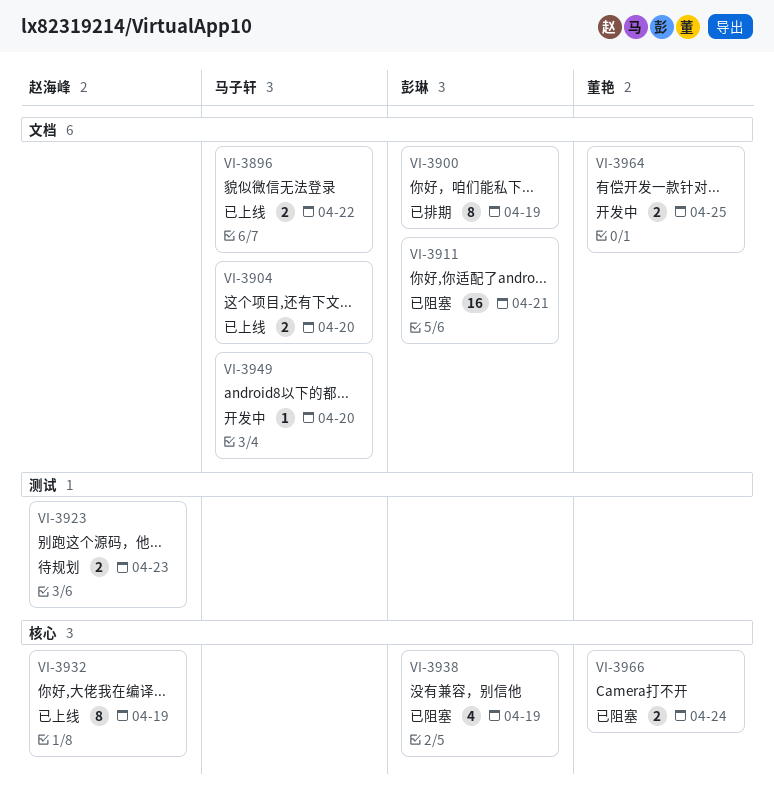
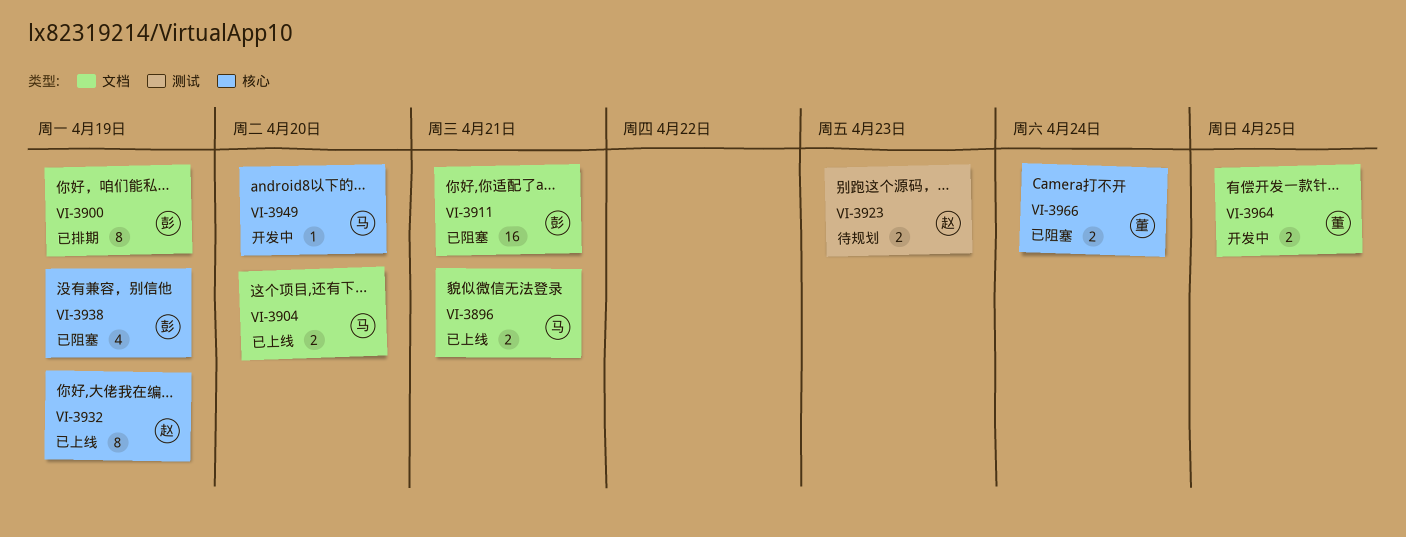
VI-3896, due: Apr 22 -> Apr 21
VI-3949, label: 文档 -> 核心

